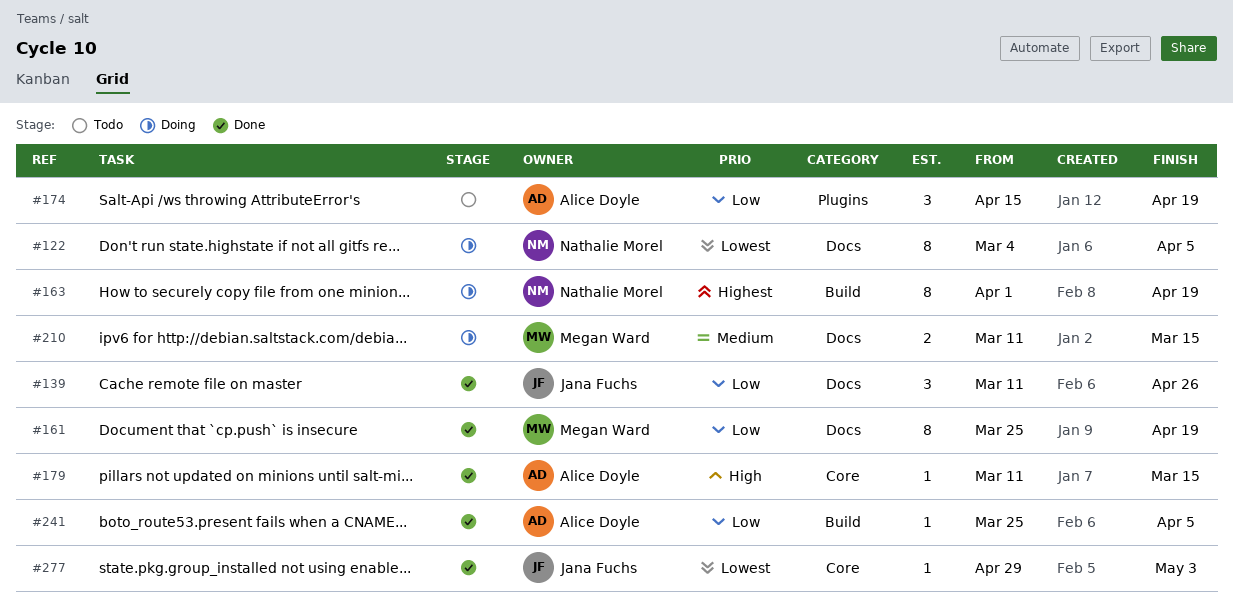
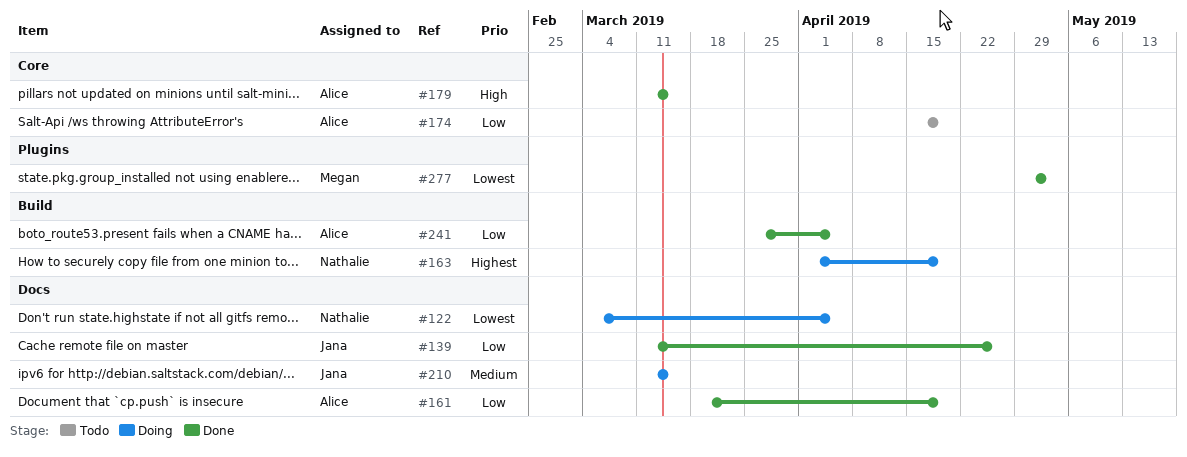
#161, owner: Megan Ward -> Alice Doyle
#161, start: Mar 25 -> Mar 18
#174, label: Plugins -> Core
#210, owner: Megan Ward -> Jana Fuchs
#277, owner: Jana Fuchs -> Megan Ward
#277, label: Core -> Plugins

